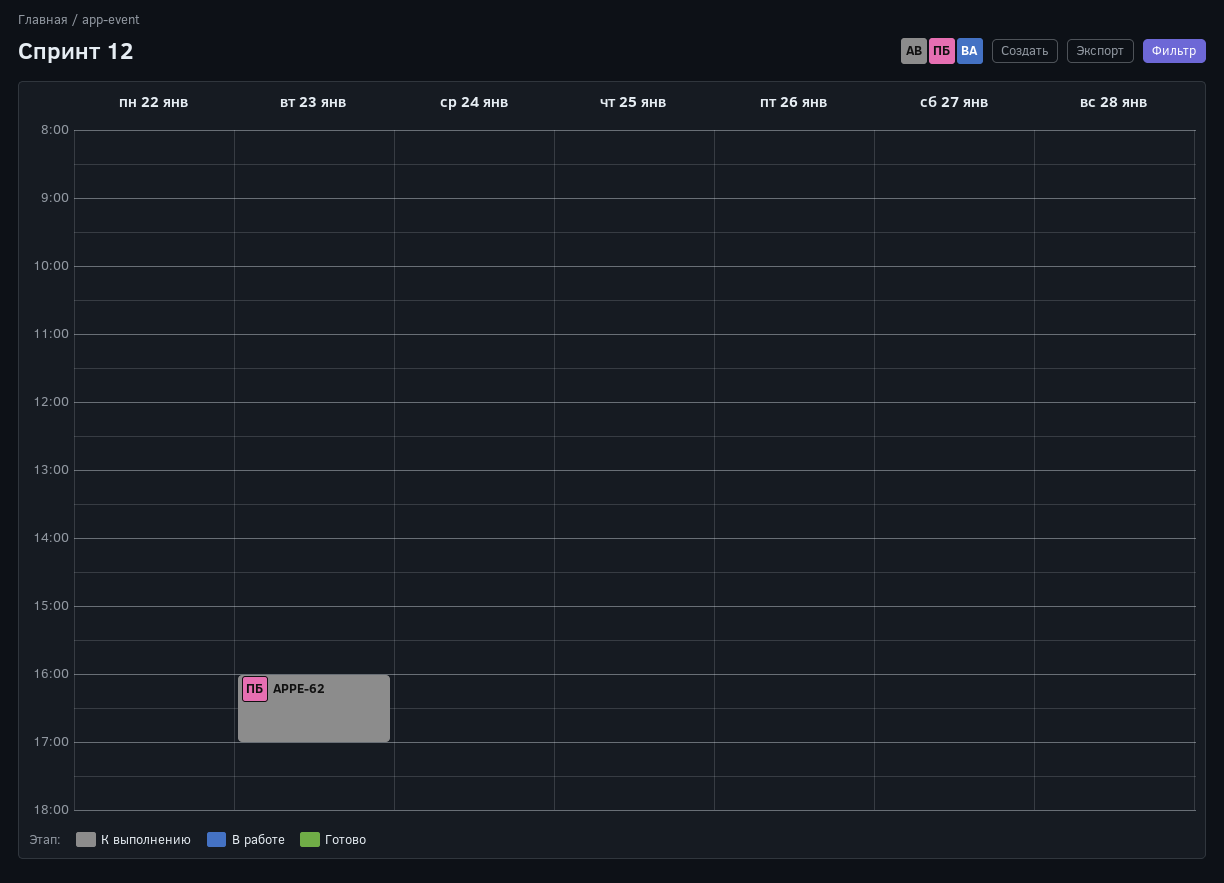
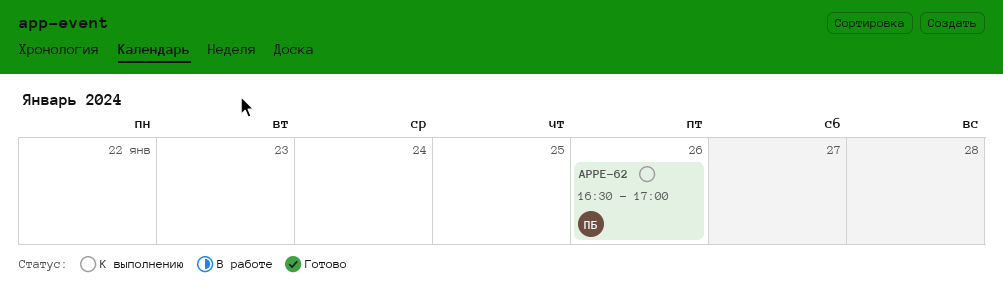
APPE-62, day: Jan 23 -> Jan 26
APPE-62, begins: 16:00 -> 16:30

